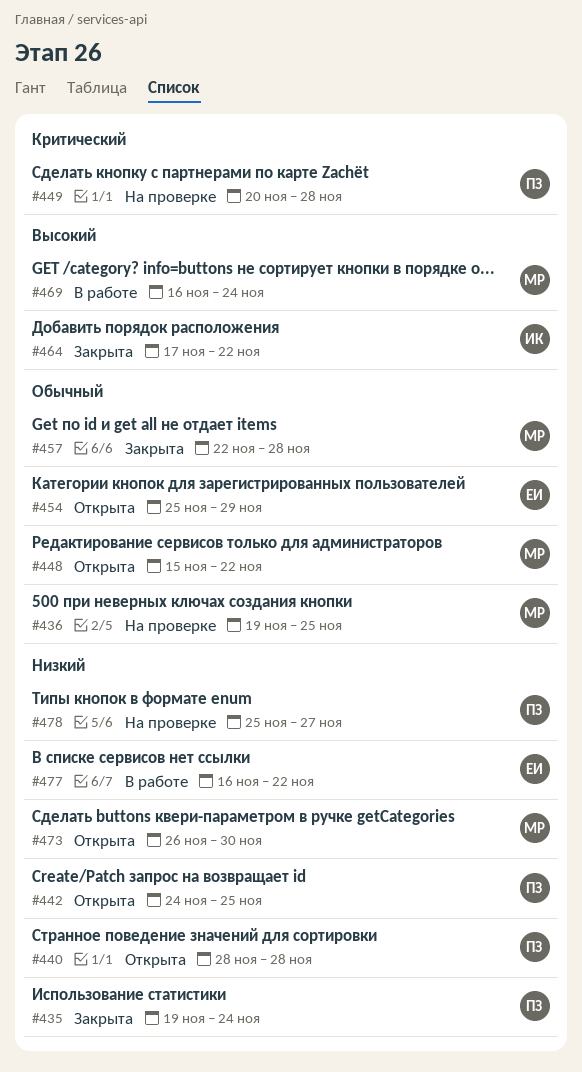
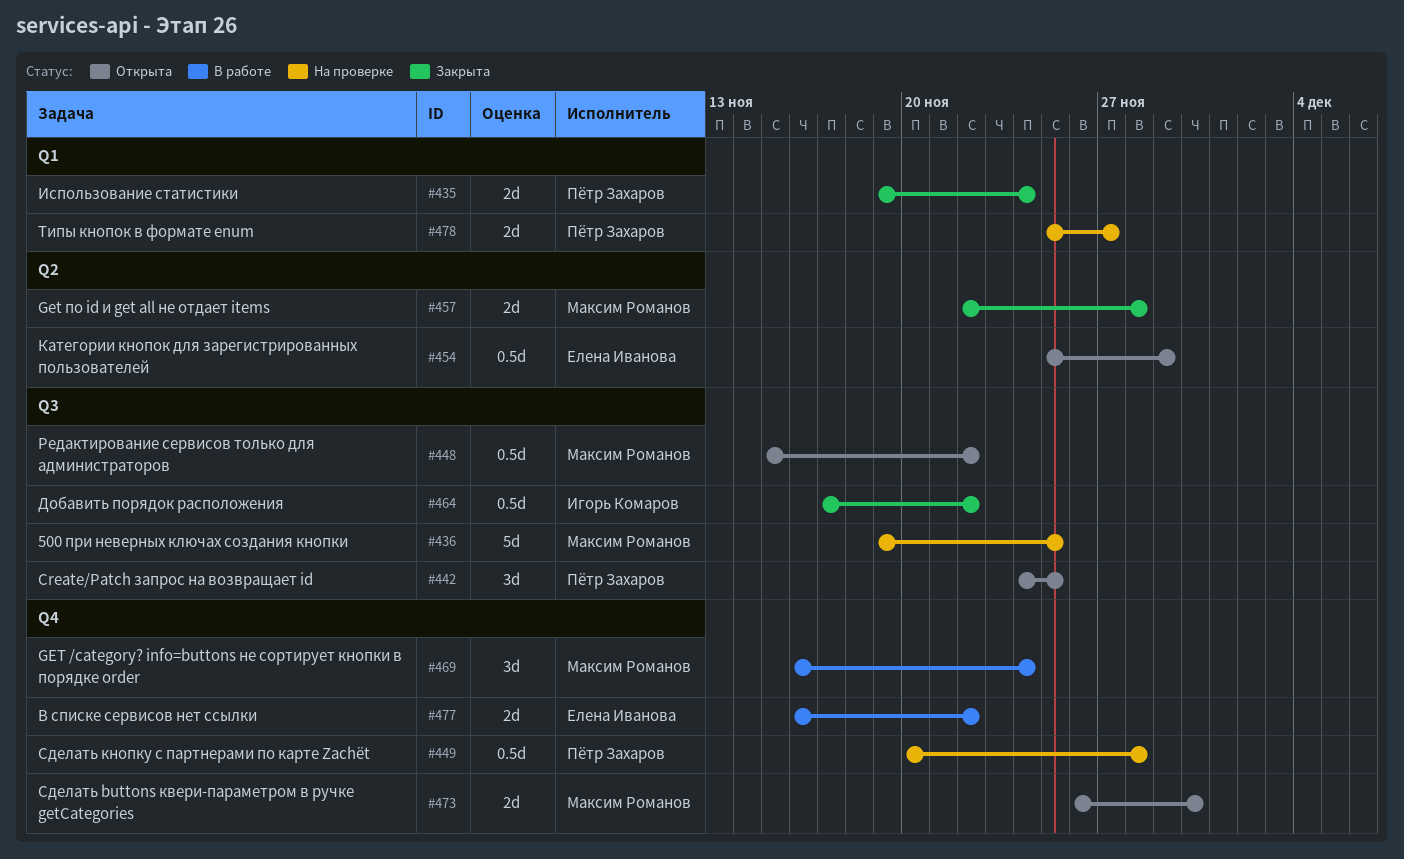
#440: present -> none

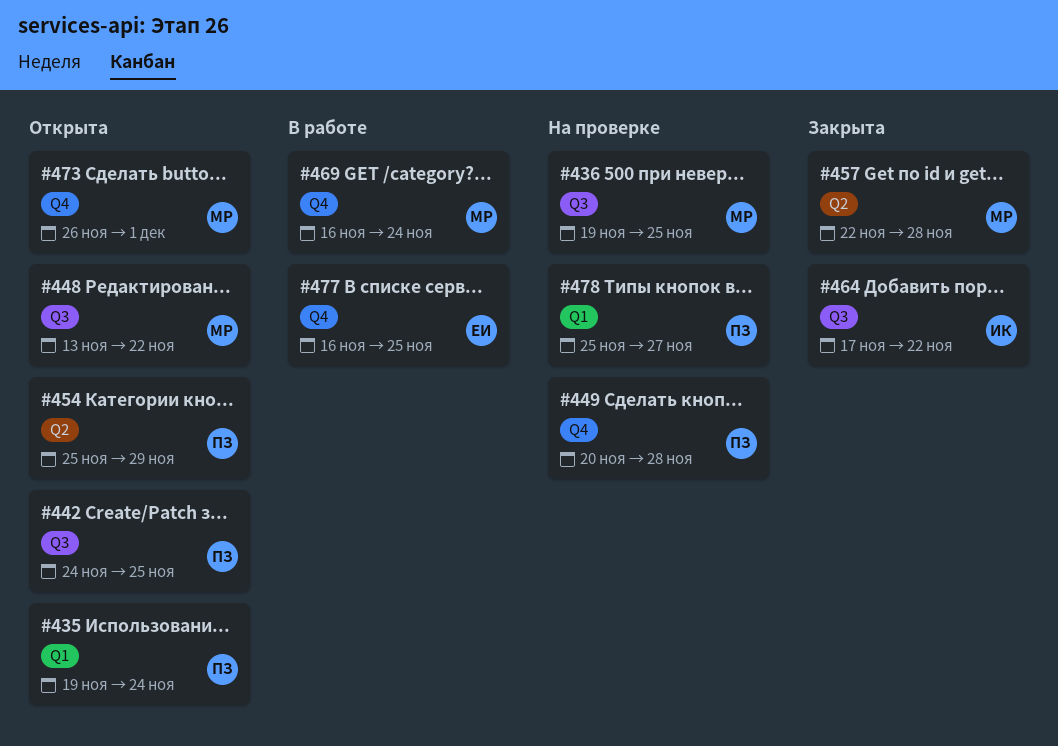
#435, status: Закрыта -> Открыта
#448, start: Nov 15 -> Nov 13
#454, owner: Елена Иванова -> Пётр Захаров
#473, due: Nov 30 -> Dec 1
#477, due: Nov 22 -> Nov 25

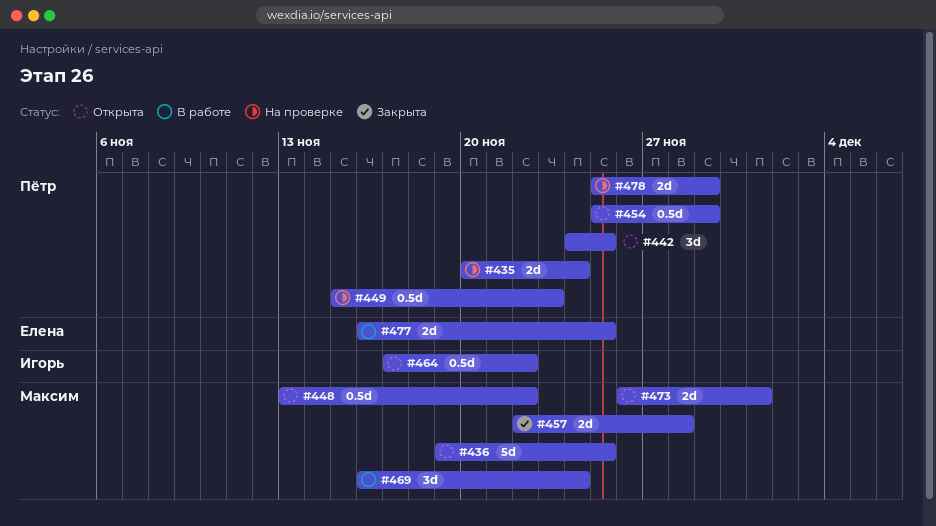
#435, status: Открыта -> На проверке
#435, start: Nov 19 -> Nov 20
#436, status: На проверке -> Открыта
#449, start: Nov 20 -> Nov 15
#449, due: Nov 28 -> Nov 23
#464, status: Закрыта -> Открыта
#478, due: Nov 27 -> Nov 29

